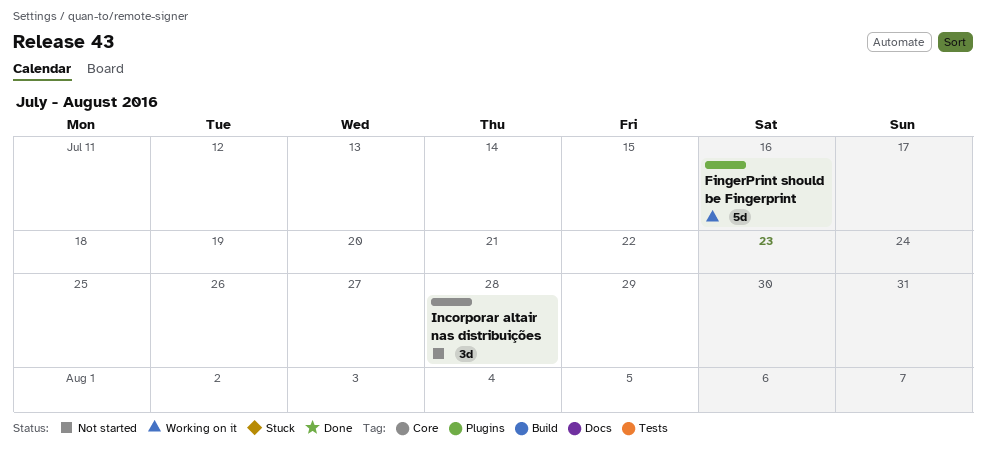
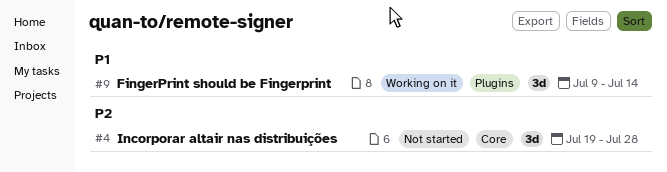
FingerPrint should be Fingerprint, estimate: 5d -> 3d
FingerPrint should be Fingerprint, due: Jul 16 -> Jul 14

